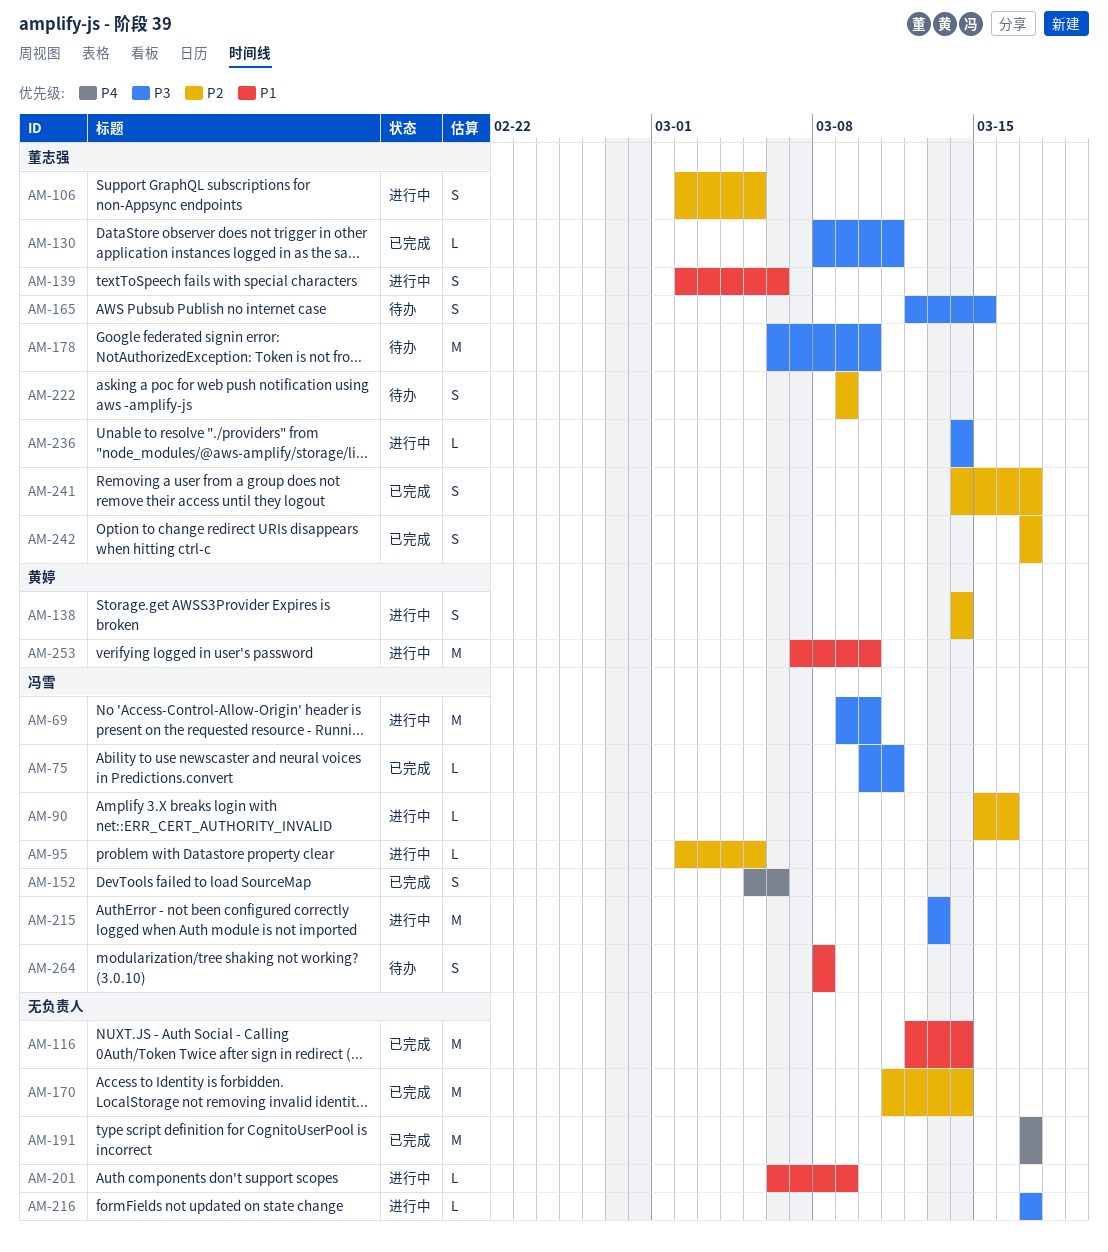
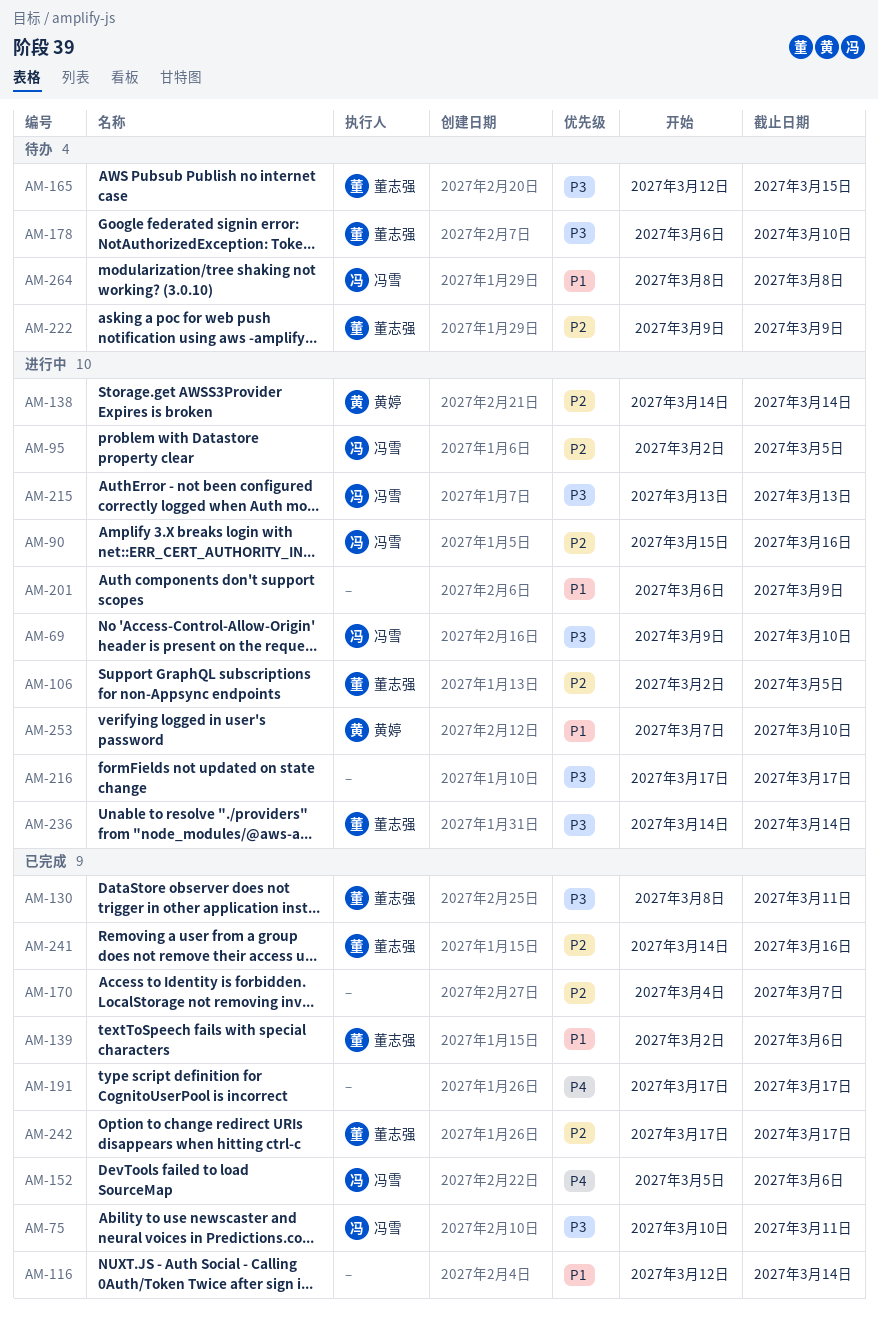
AM-139, status: 进行中 -> 已完成
AM-170, start: Mar 11 -> Mar 4
AM-170, due: Mar 14 -> Mar 7
AM-241, due: Mar 17 -> Mar 16

